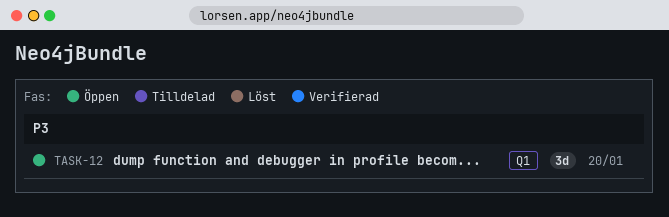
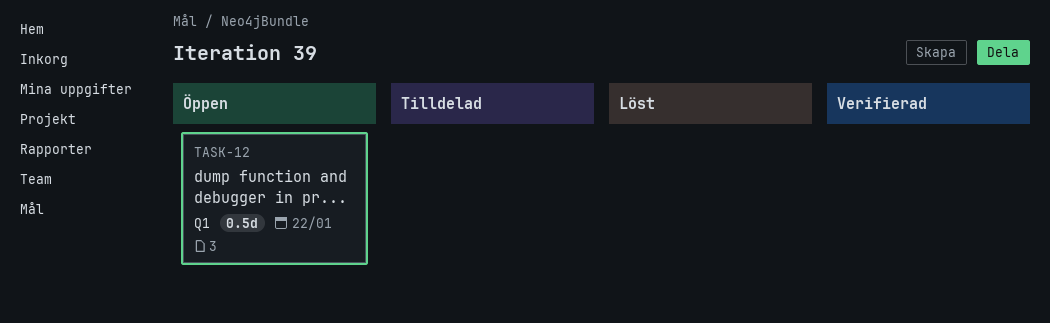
TASK-12, estimate: 3d -> 0.5d
TASK-12, due: Jan 20 -> Jan 22

